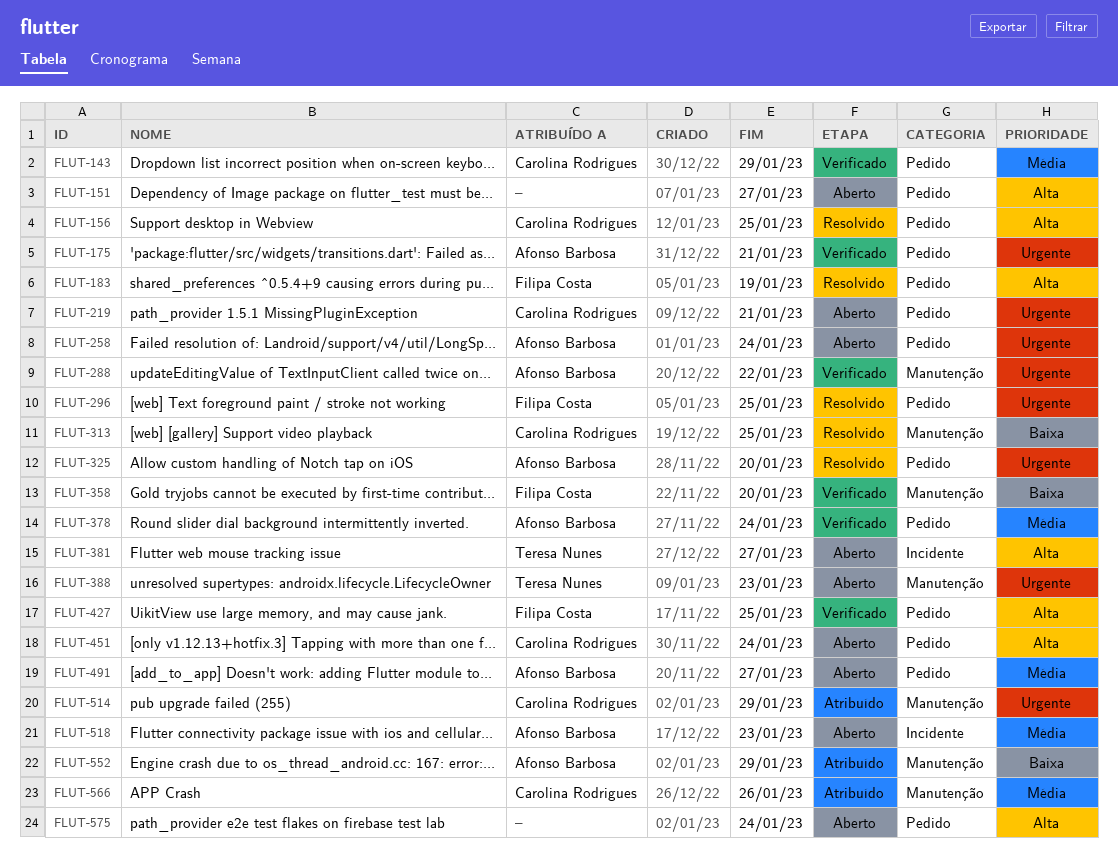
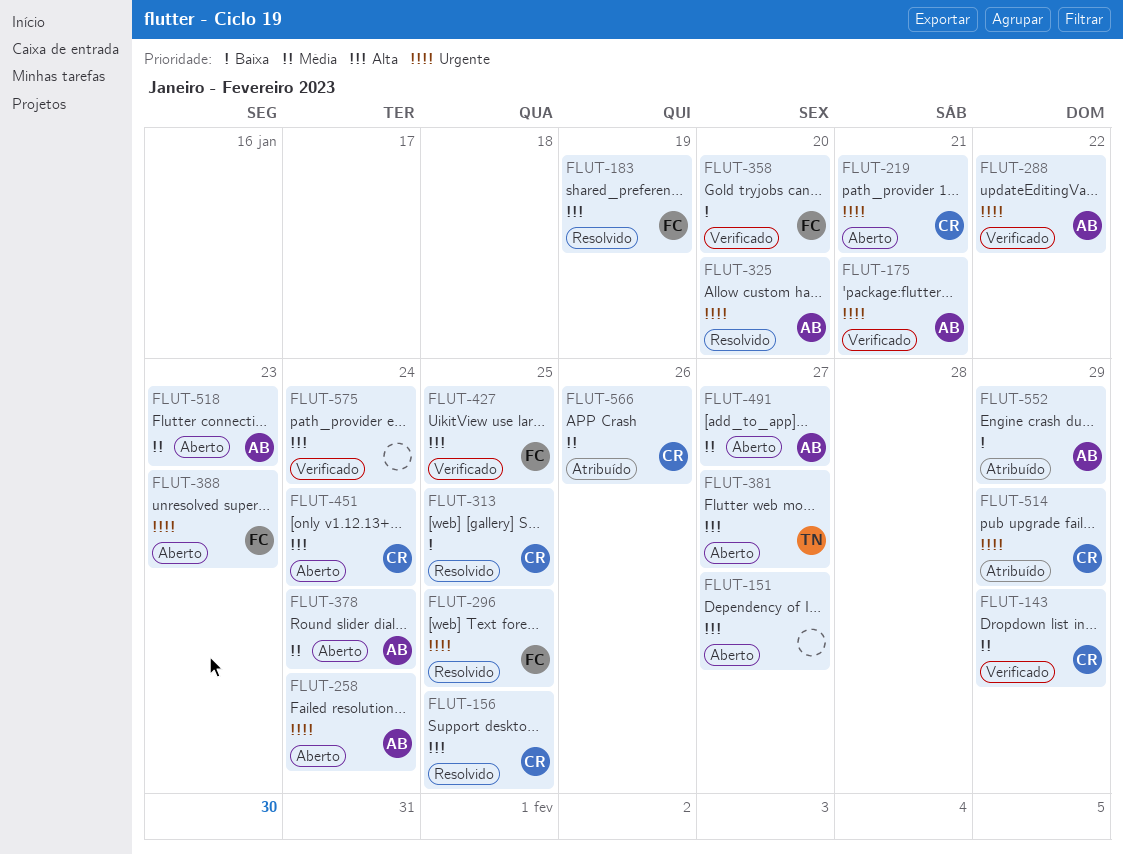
FLUT-378, status: Verificado -> Aberto
FLUT-388, owner: Teresa Nunes -> Filipa Costa
FLUT-575, status: Aberto -> Verificado

